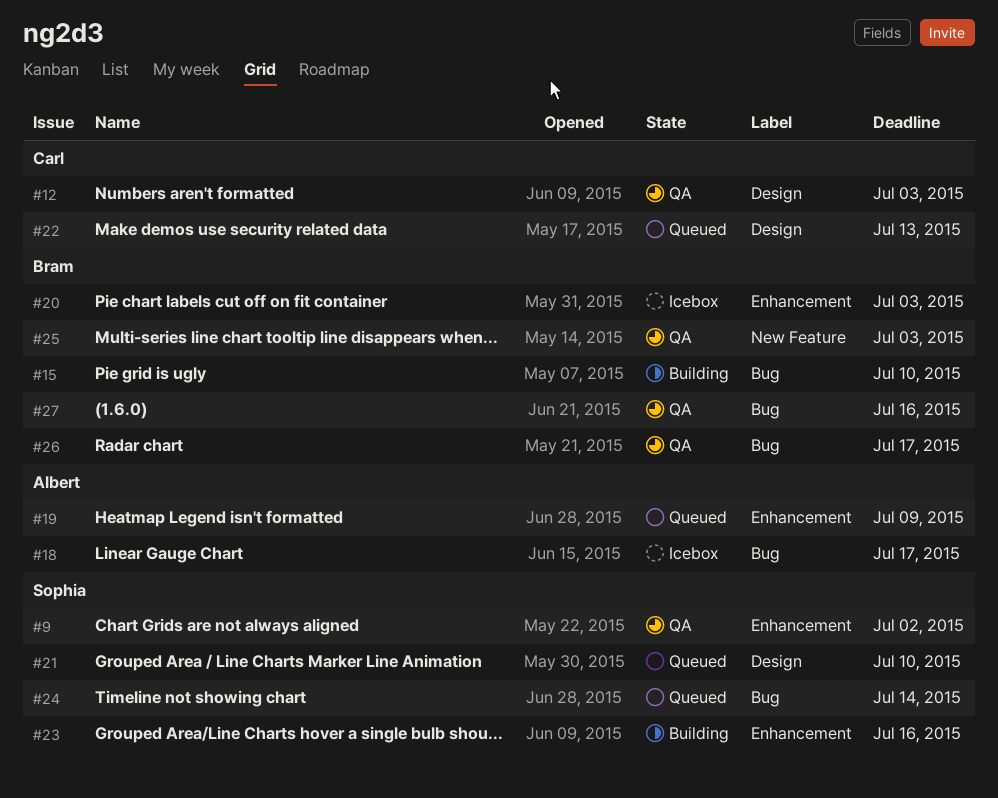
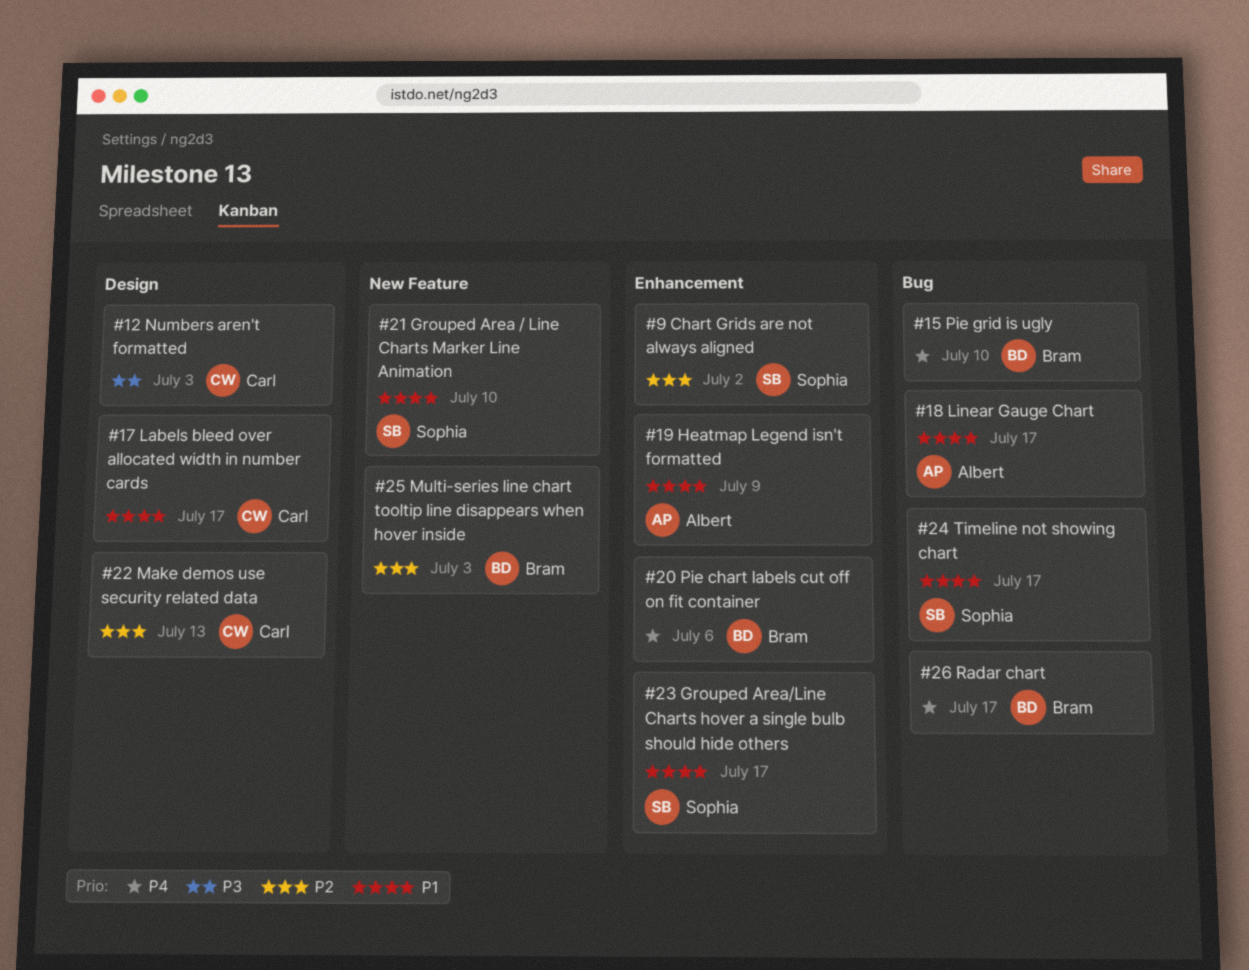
#17: none -> present
#20, due: Jul 3 -> Jul 6
#21, label: Design -> New Feature
#23, due: Jul 16 -> Jul 17
#24, due: Jul 14 -> Jul 17
#27: present -> none

